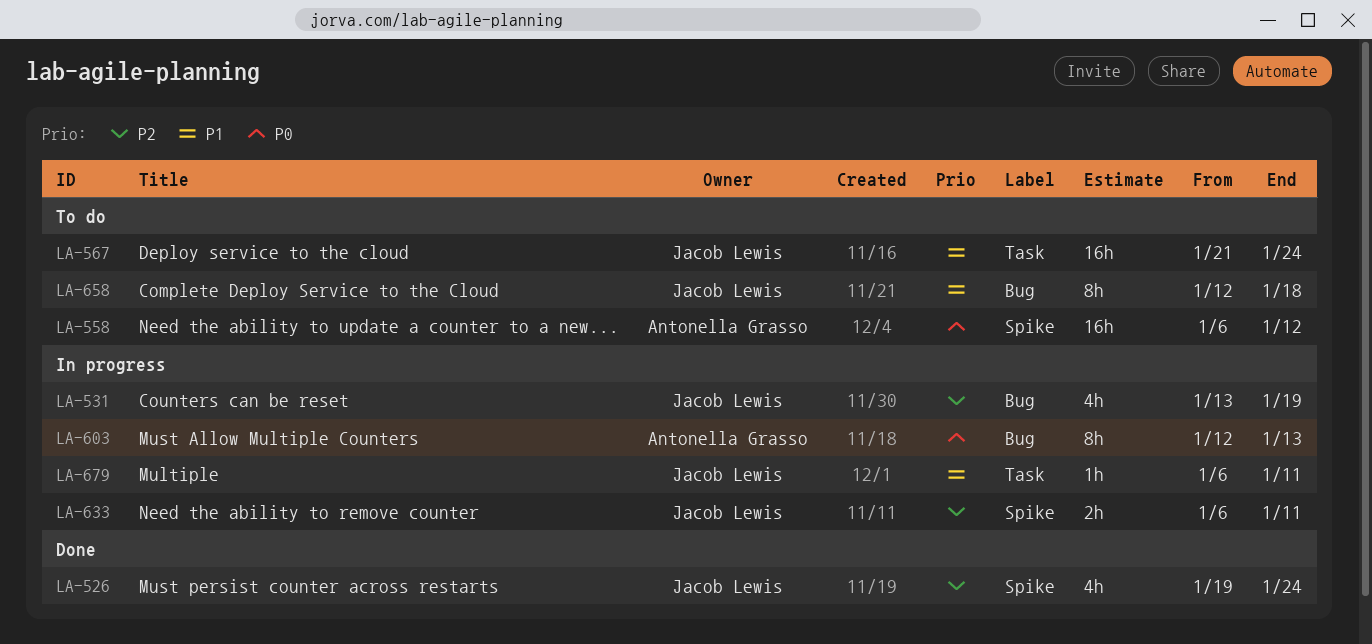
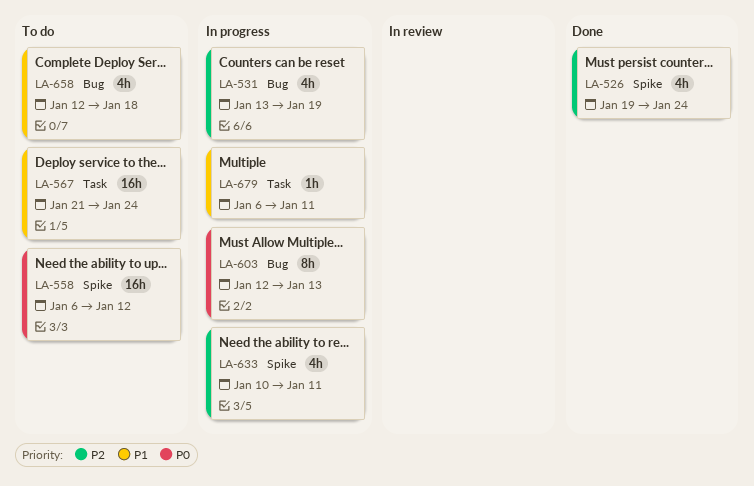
LA-633, estimate: 2h -> 4h
LA-633, start: Jan 6 -> Jan 10
LA-658, estimate: 8h -> 4h

